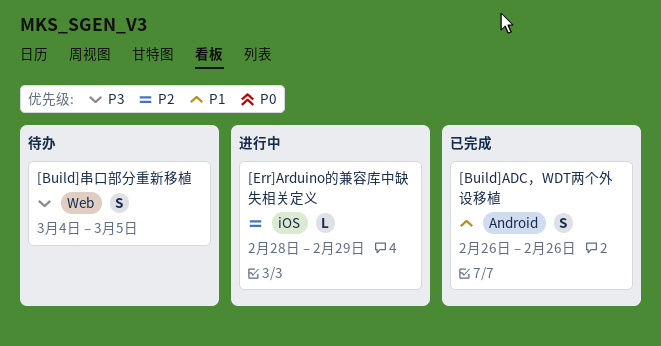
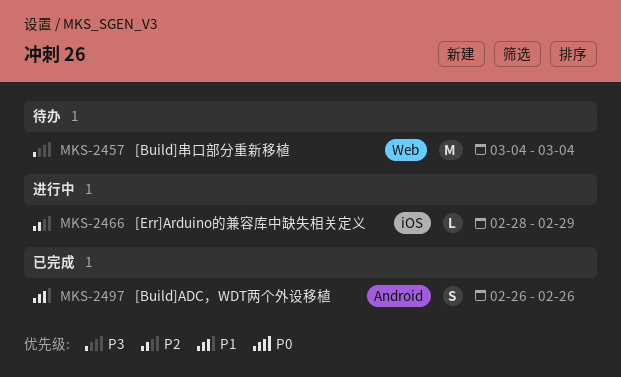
[Build]串口部分重新移植, estimate: S -> M
[Build]串口部分重新移植, due: Mar 5 -> Mar 4

